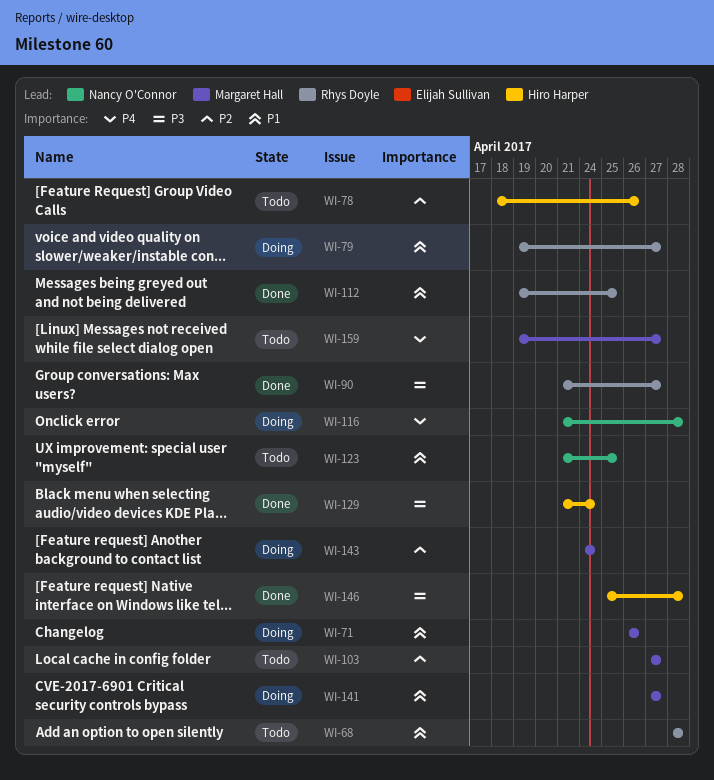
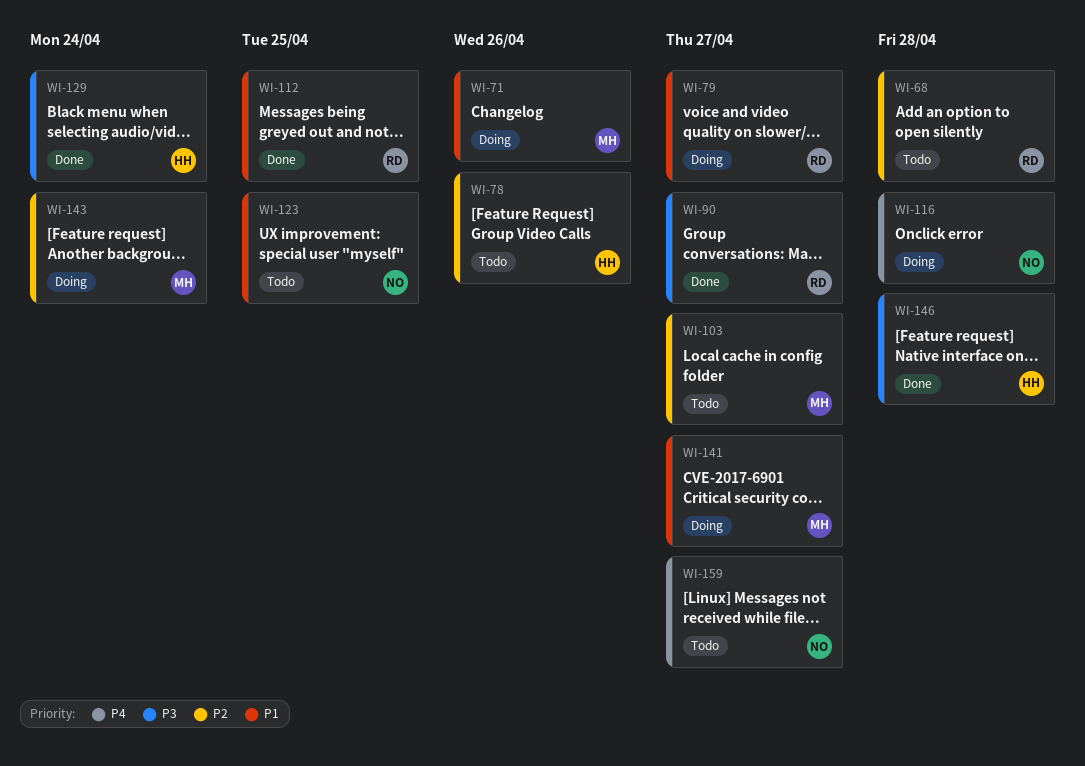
WI-68, priority: P1 -> P2
WI-159, owner: Margaret Hall -> Nancy O'Connor

